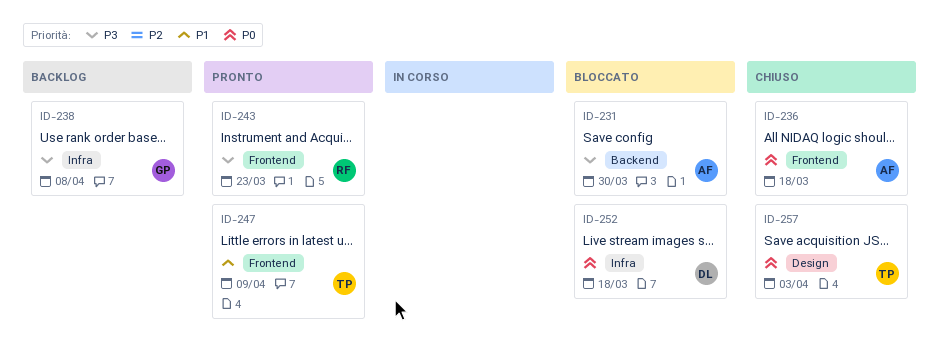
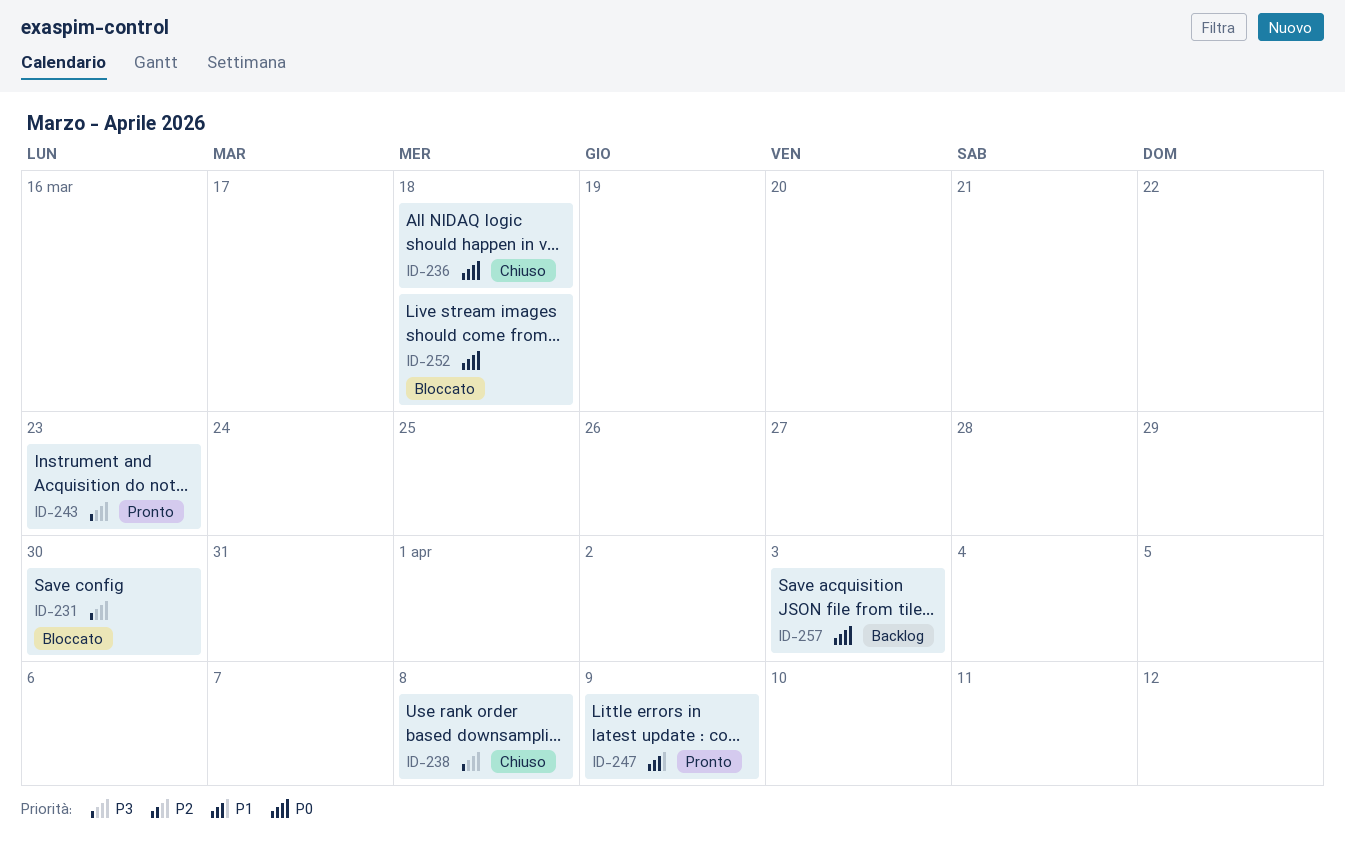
ID-238, status: Backlog -> Chiuso
ID-257, status: Chiuso -> Backlog

